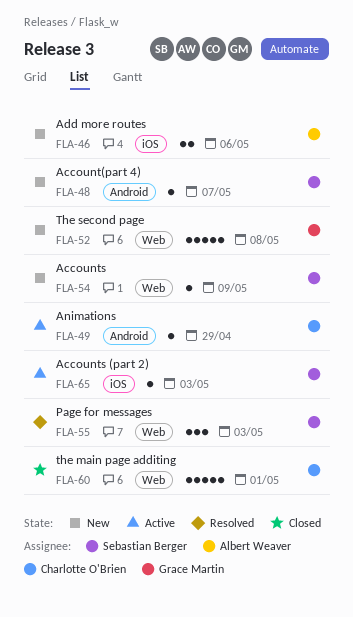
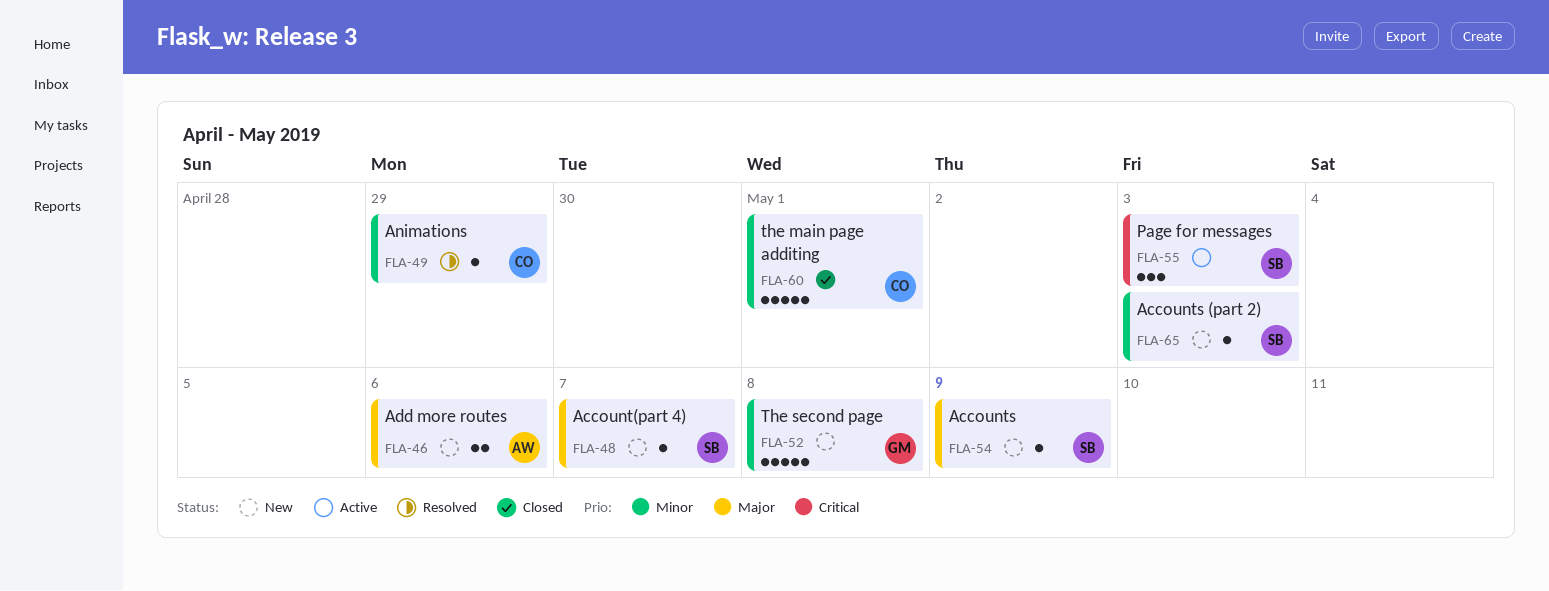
FLA-49, status: Active -> Resolved
FLA-55, status: Resolved -> Active
FLA-65, status: Active -> New

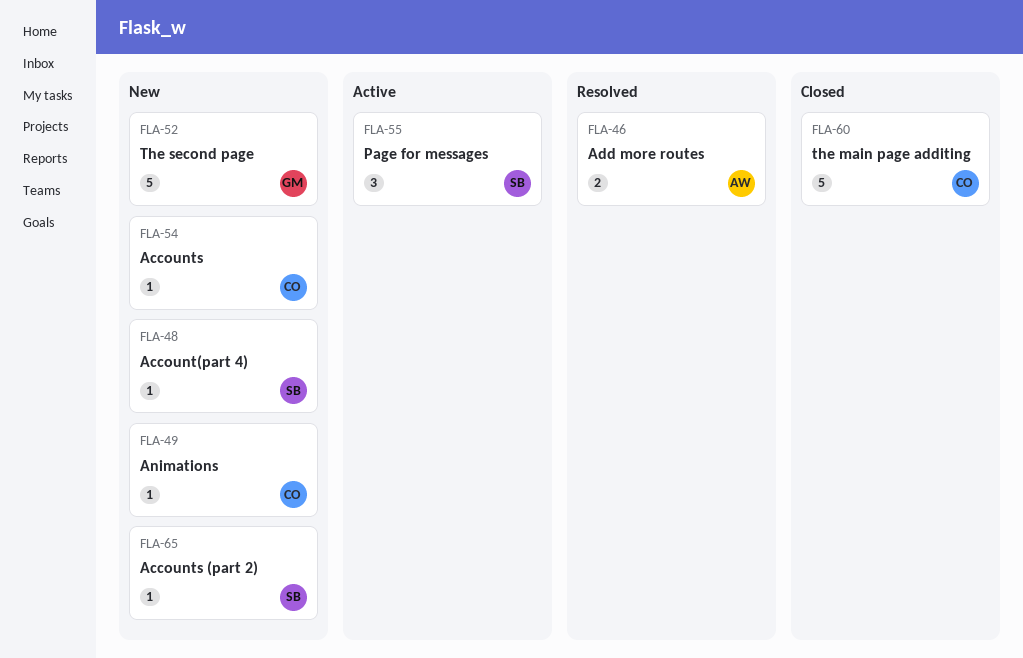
FLA-46, status: New -> Resolved
FLA-49, status: Resolved -> New
FLA-54, owner: SB -> CO

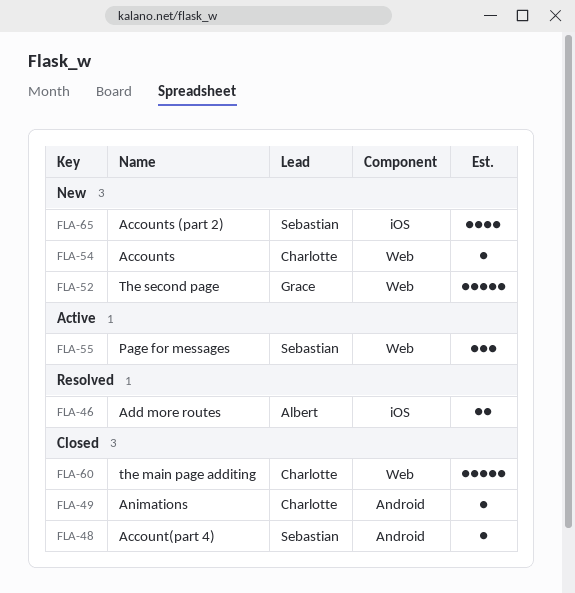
FLA-48, status: New -> Closed
FLA-49, status: New -> Closed
FLA-65, estimate: 1 -> 4

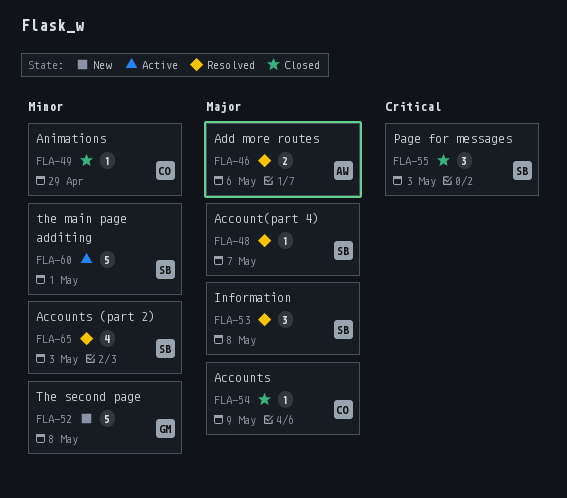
FLA-48, status: Closed -> Resolved
FLA-53: none -> present
FLA-54, status: New -> Closed
FLA-55, status: Active -> Closed
FLA-60, status: Closed -> Active
FLA-60, owner: Charlotte -> Sebastian
FLA-65, status: New -> Resolved

